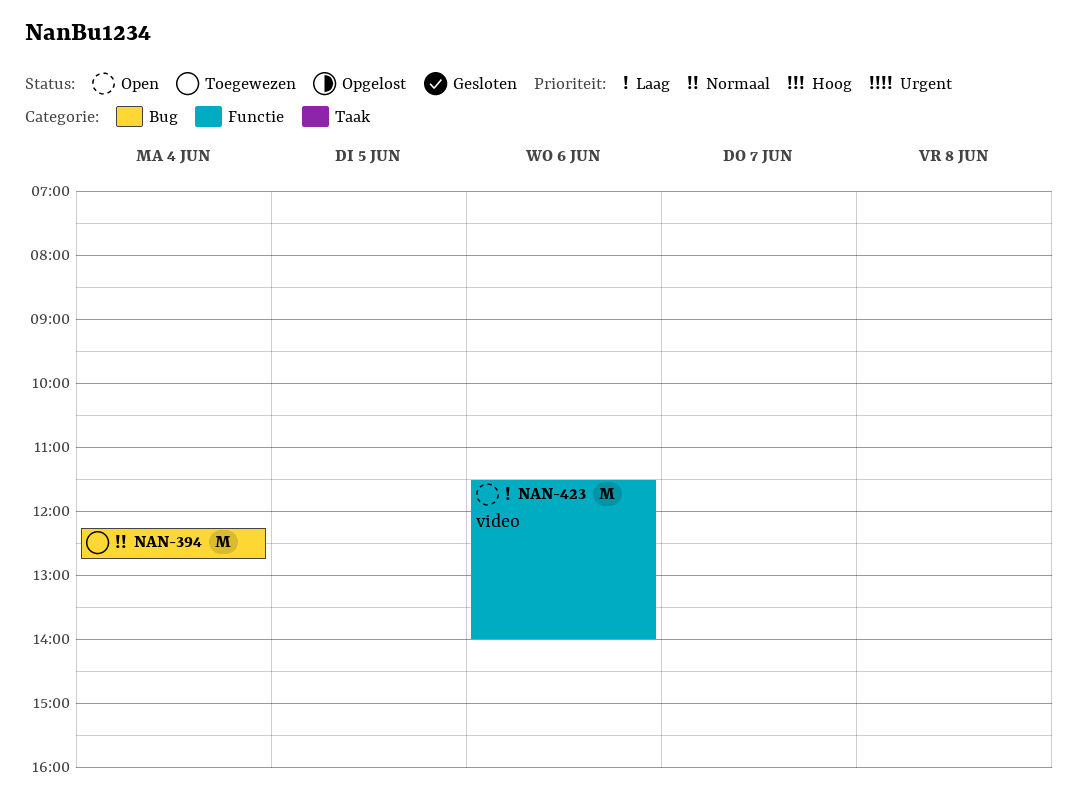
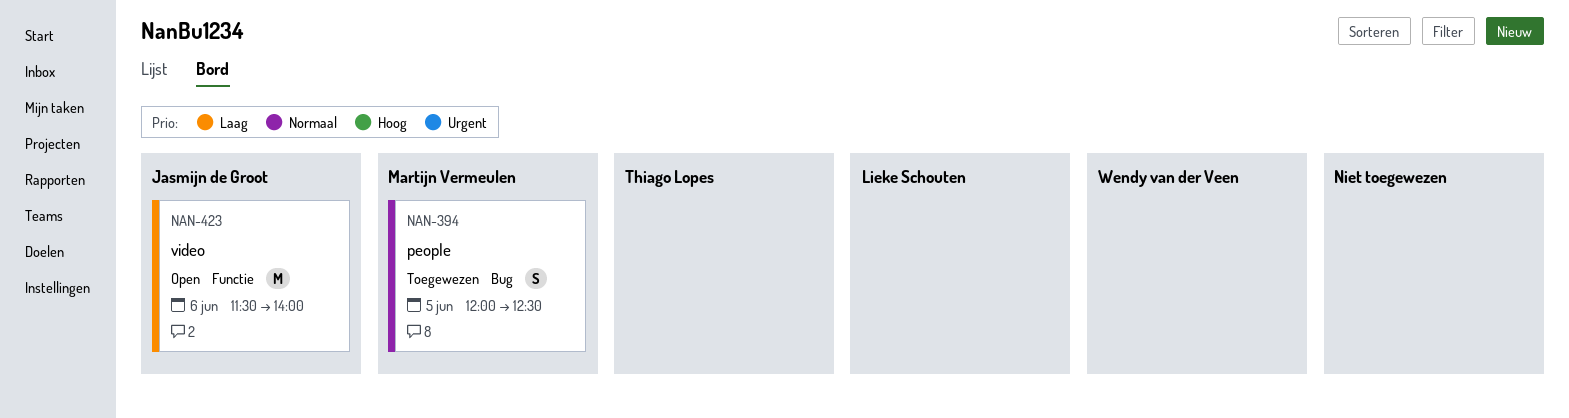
NAN-394, estimate: M -> S
NAN-394, day: Jun 4 -> Jun 5
NAN-394, begins: 12:15 -> 12:00
NAN-394, ends: 12:45 -> 12:30

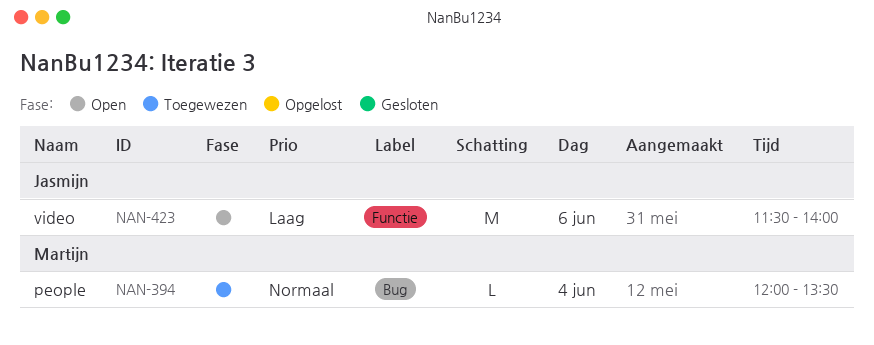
NAN-394, estimate: S -> L
NAN-394, day: Jun 5 -> Jun 4
NAN-394, ends: 12:30 -> 13:30

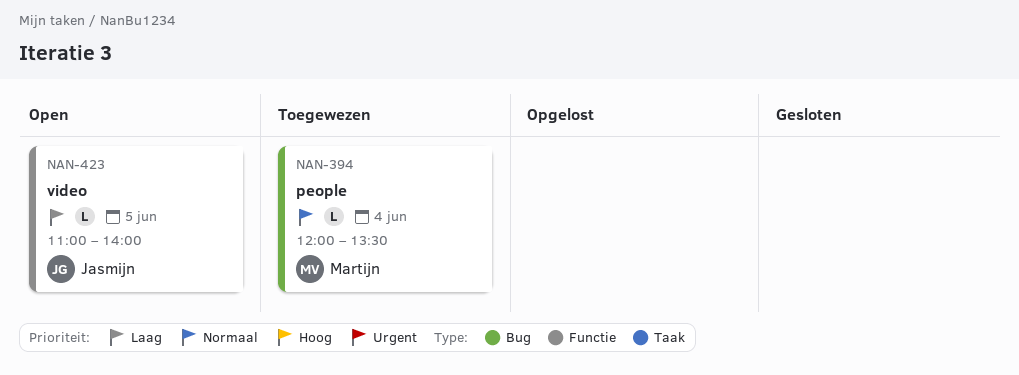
NAN-423, estimate: M -> L
NAN-423, day: Jun 6 -> Jun 5
NAN-423, begins: 11:30 -> 11:00

